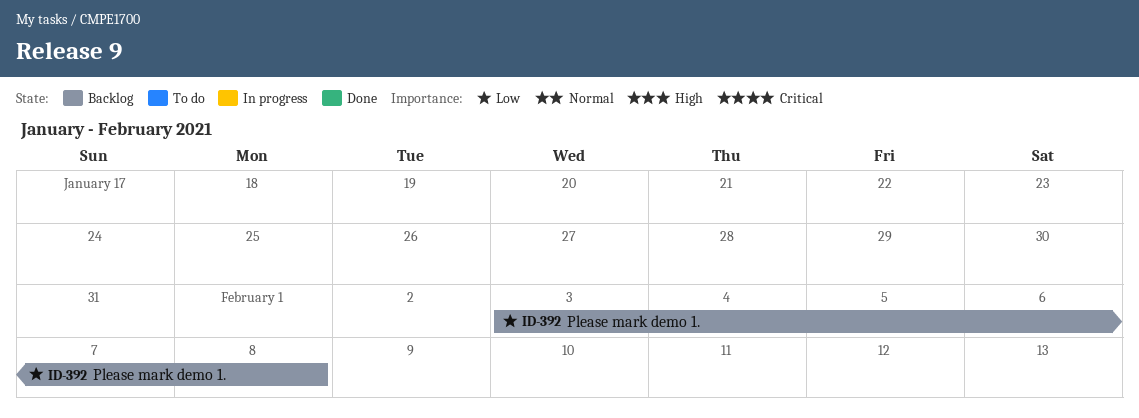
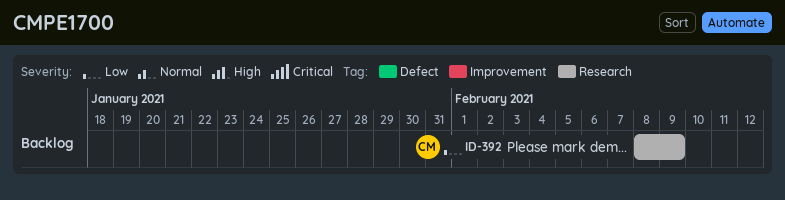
ID-392, start: Feb 3 -> Feb 8
ID-392, due: Feb 8 -> Feb 9

